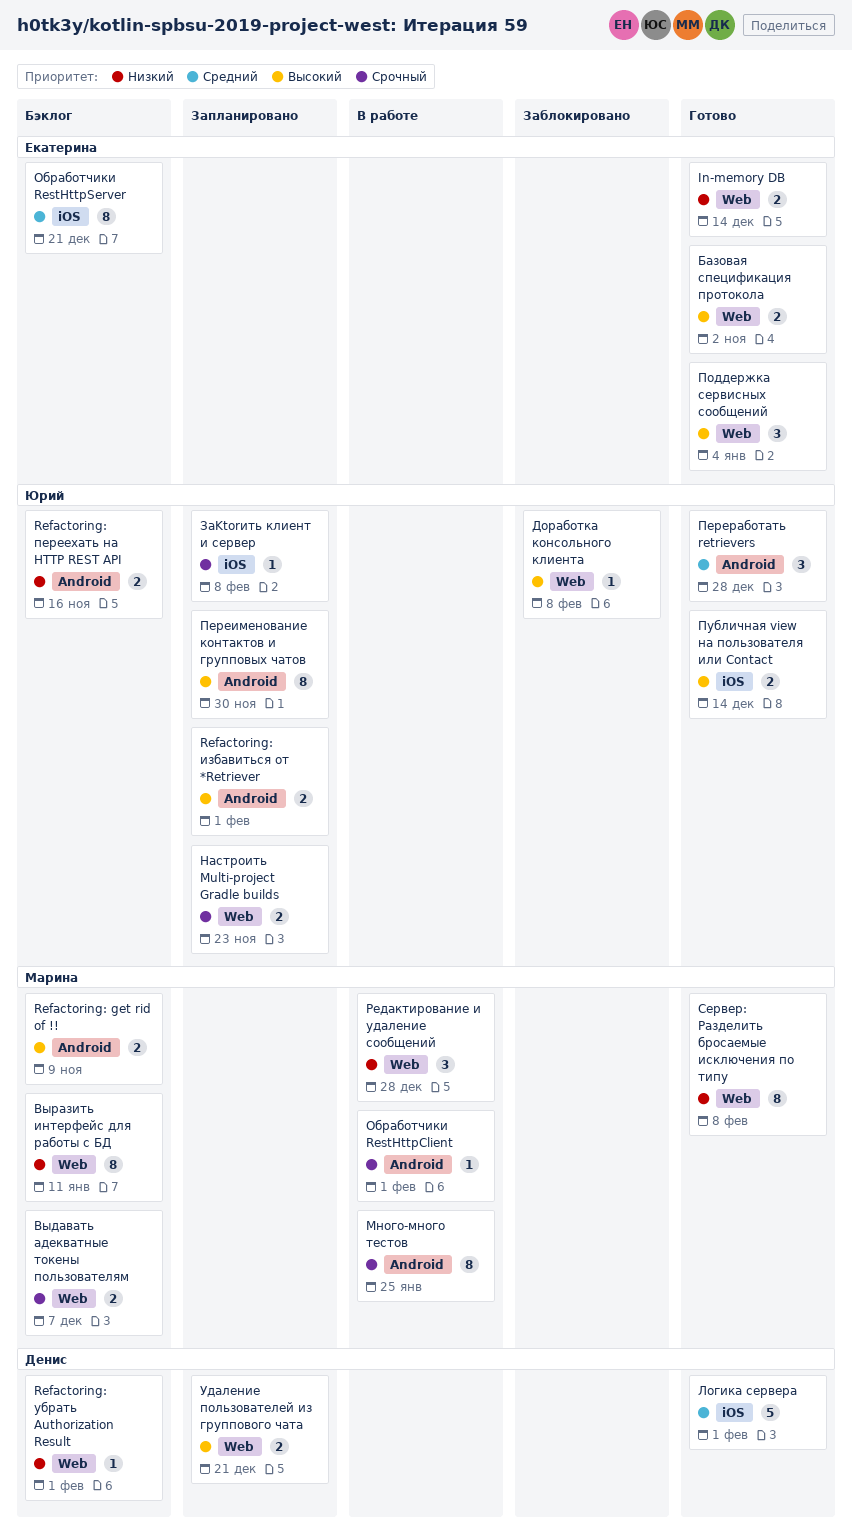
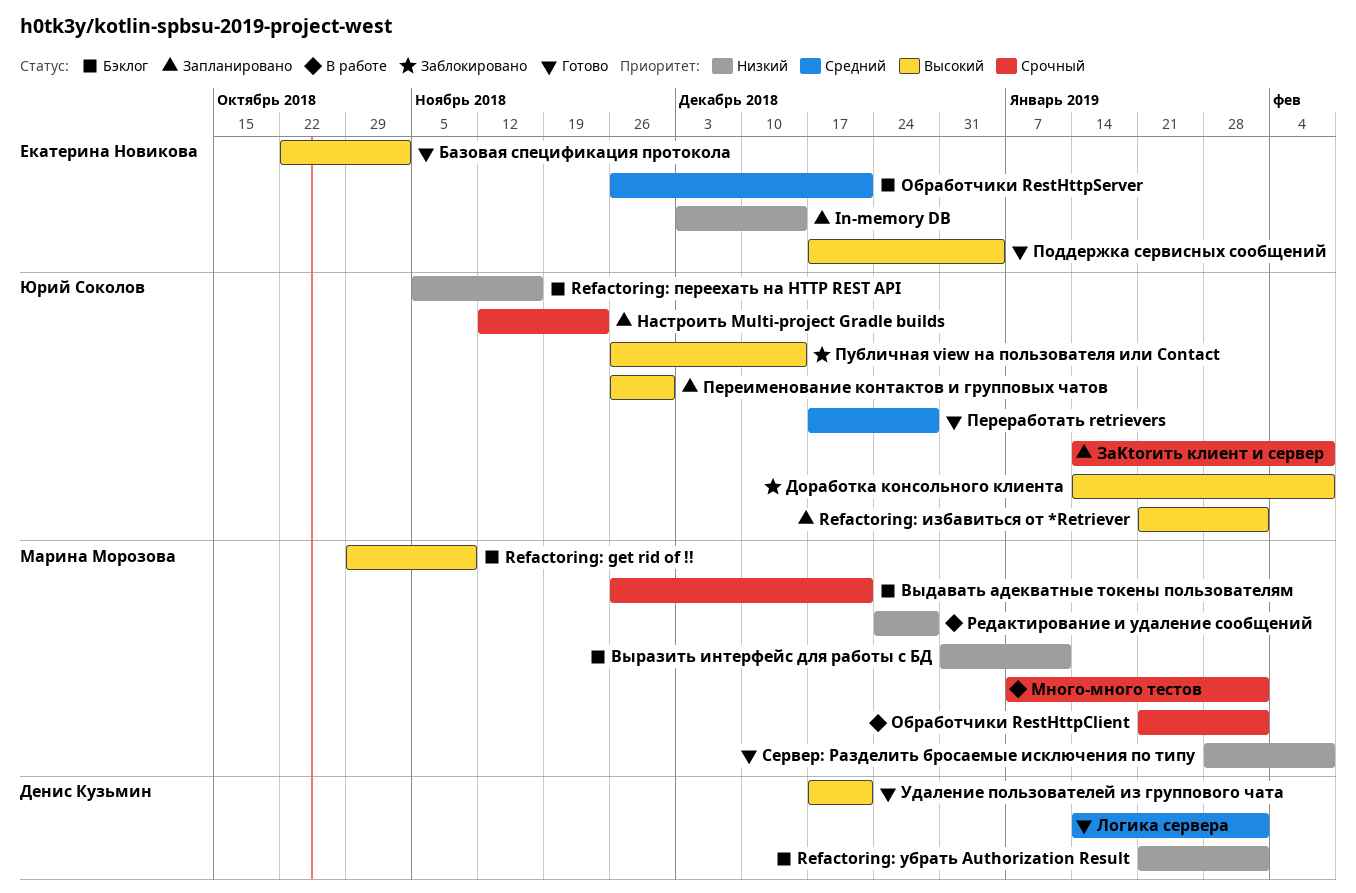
In-memory DB, status: Готово -> Запланировано
Выдавать адекватные токены пользователям, due: Dec 7 -> Dec 21
Много-много тестов, due: Jan 25 -> Feb 1
Публичная view на пользователя или Contact, status: Готово -> Заблокировано
Удаление пользователей из группового чата, status: Запланировано -> Готово

